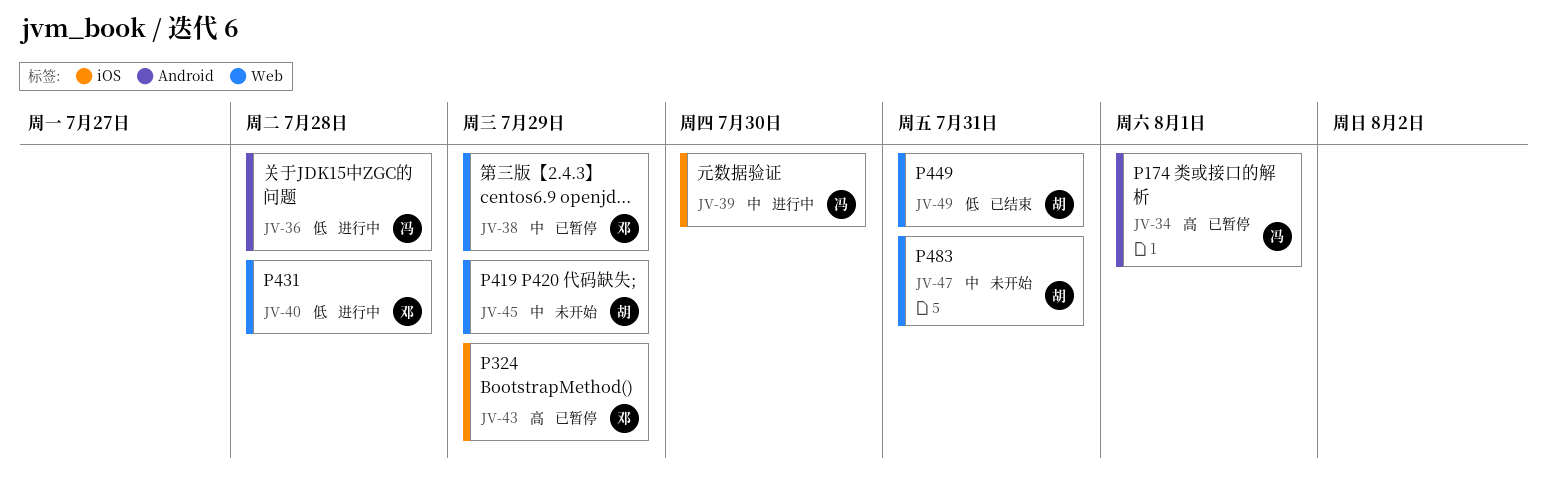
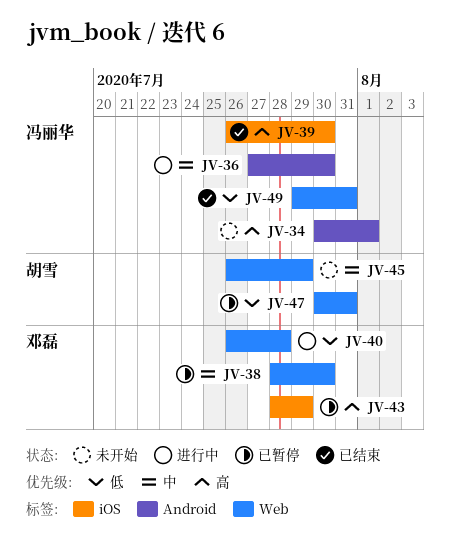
JV-34, status: 已暂停 -> 未开始
JV-36, priority: 低 -> 中
JV-36, due: Jul 28 -> Jul 30
JV-38, due: Jul 29 -> Jul 30
JV-39, status: 进行中 -> 已结束
JV-39, priority: 中 -> 高
JV-47, status: 未开始 -> 已暂停
JV-47, priority: 中 -> 低
JV-49, owner: 胡雪 -> 冯丽华

